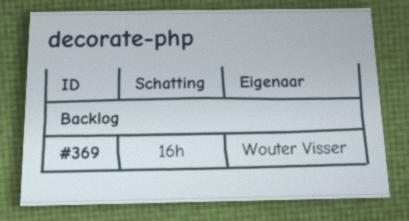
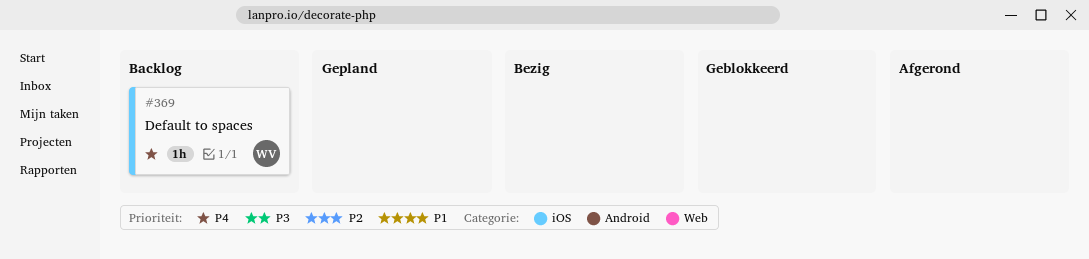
#369, estimate: 16h -> 1h

